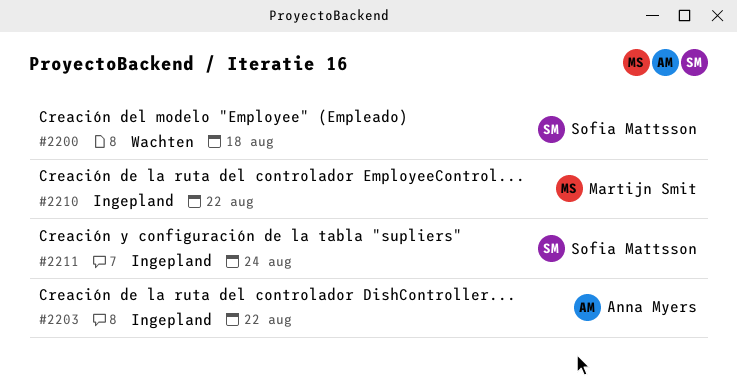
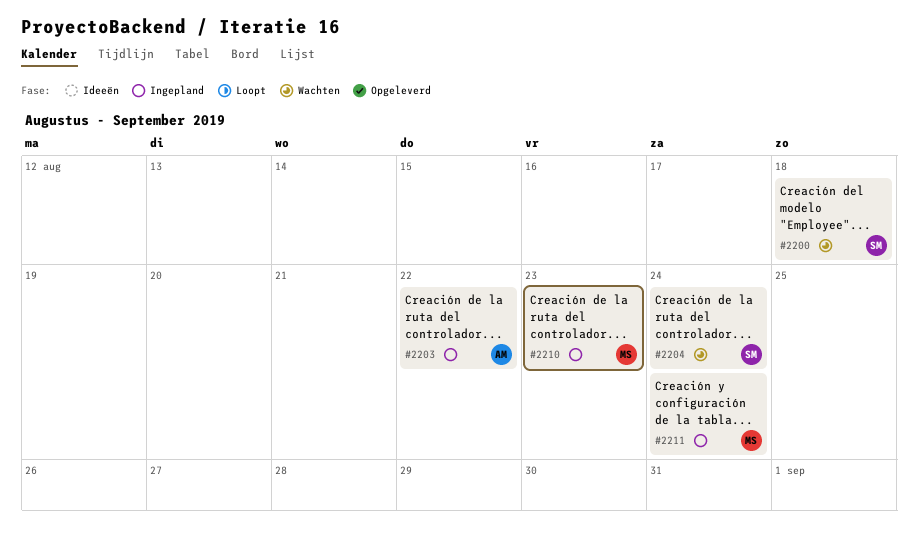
#2204: none -> present
#2210, due: Aug 22 -> Aug 23
#2211, owner: Sofia Mattsson -> Martijn Smit

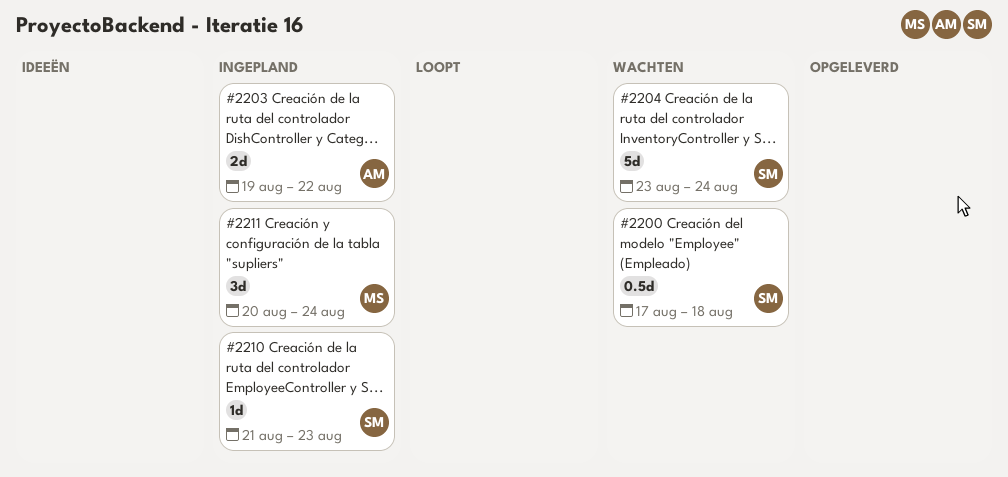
#2210, owner: MS -> SM

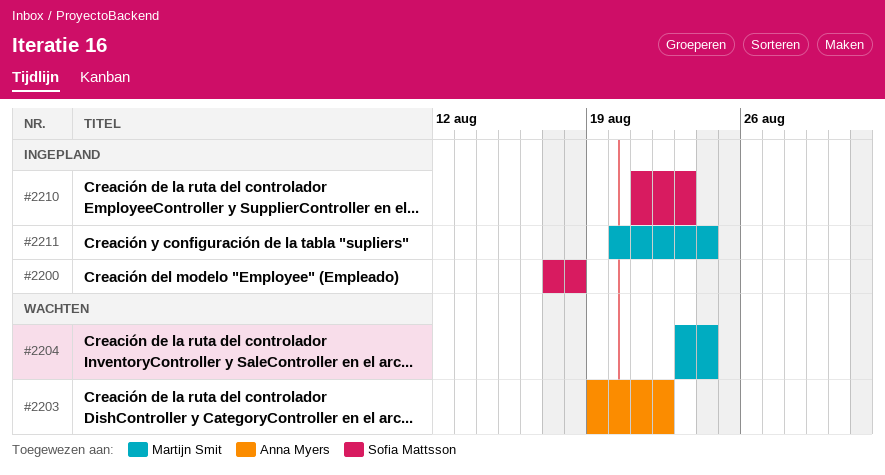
#2200, status: Wachten -> Ingepland
#2203, status: Ingepland -> Wachten
#2204, owner: Sofia Mattsson -> Martijn Smit

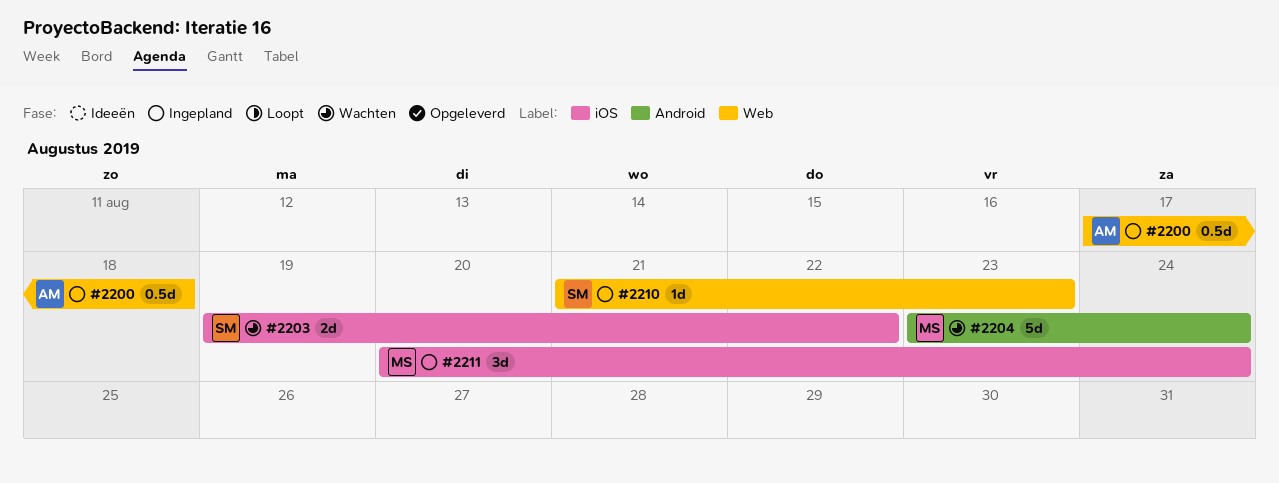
#2200, owner: Sofia Mattsson -> Anna Myers
#2203, owner: Anna Myers -> Sofia Mattsson

